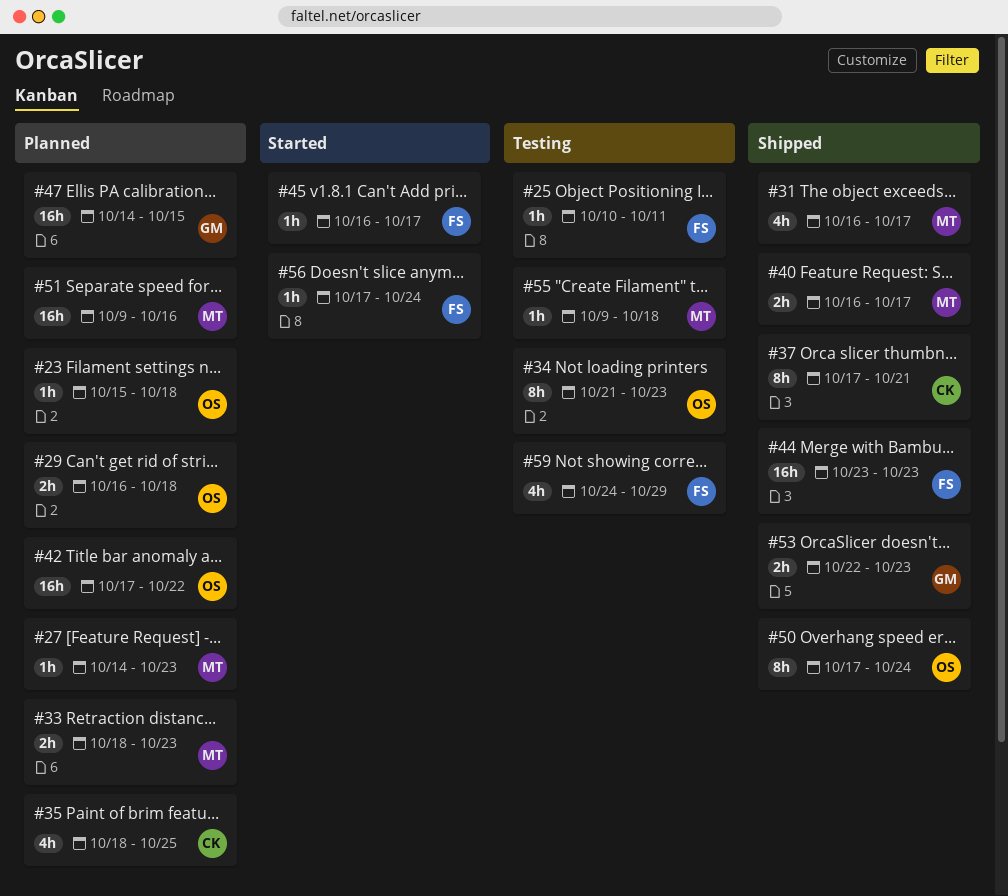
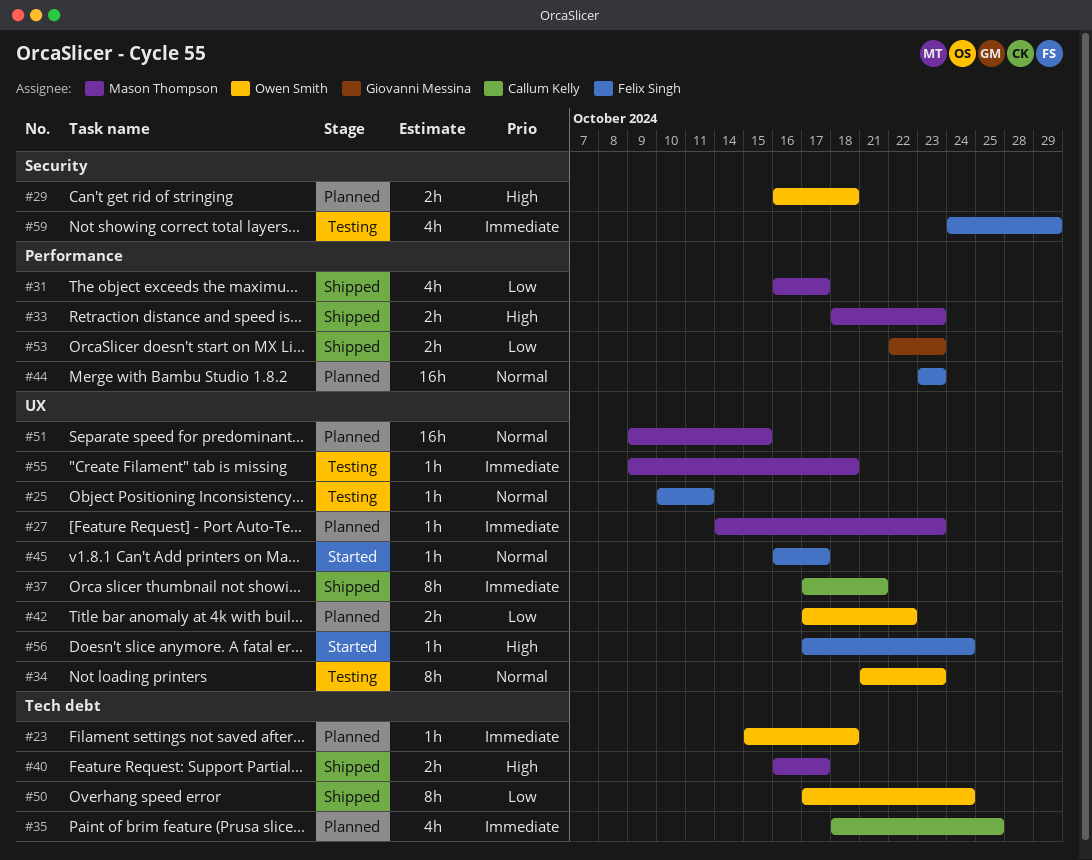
#33, status: Planned -> Shipped
#42, estimate: 16h -> 2h
#44, status: Shipped -> Planned
#47: present -> none
#51, due: Oct 16 -> Oct 15

